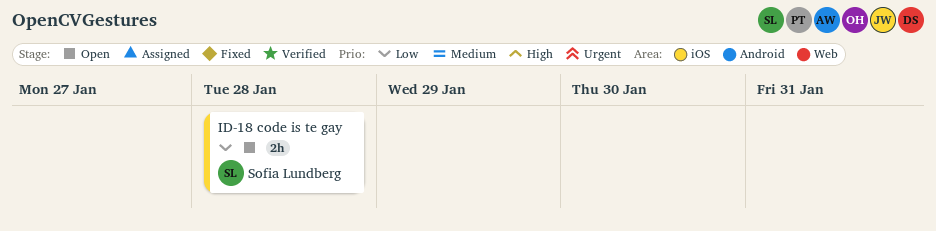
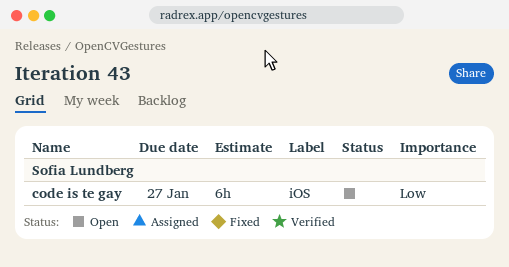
code is te gay, estimate: 2h -> 6h
code is te gay, due: Jan 28 -> Jan 27

